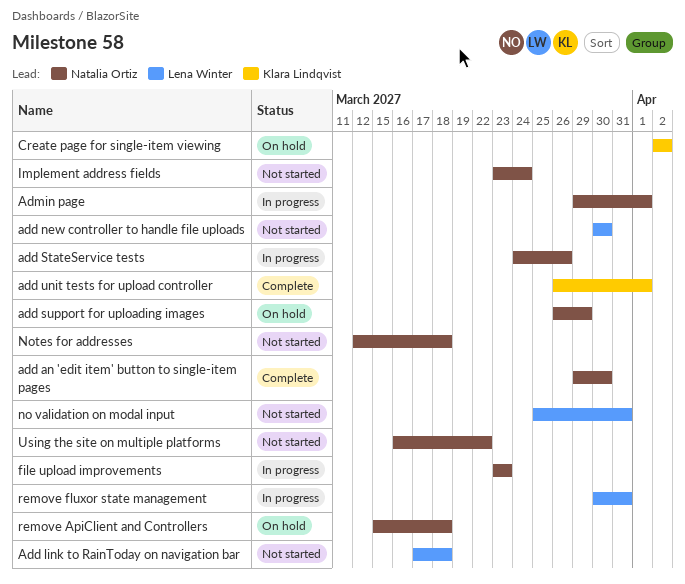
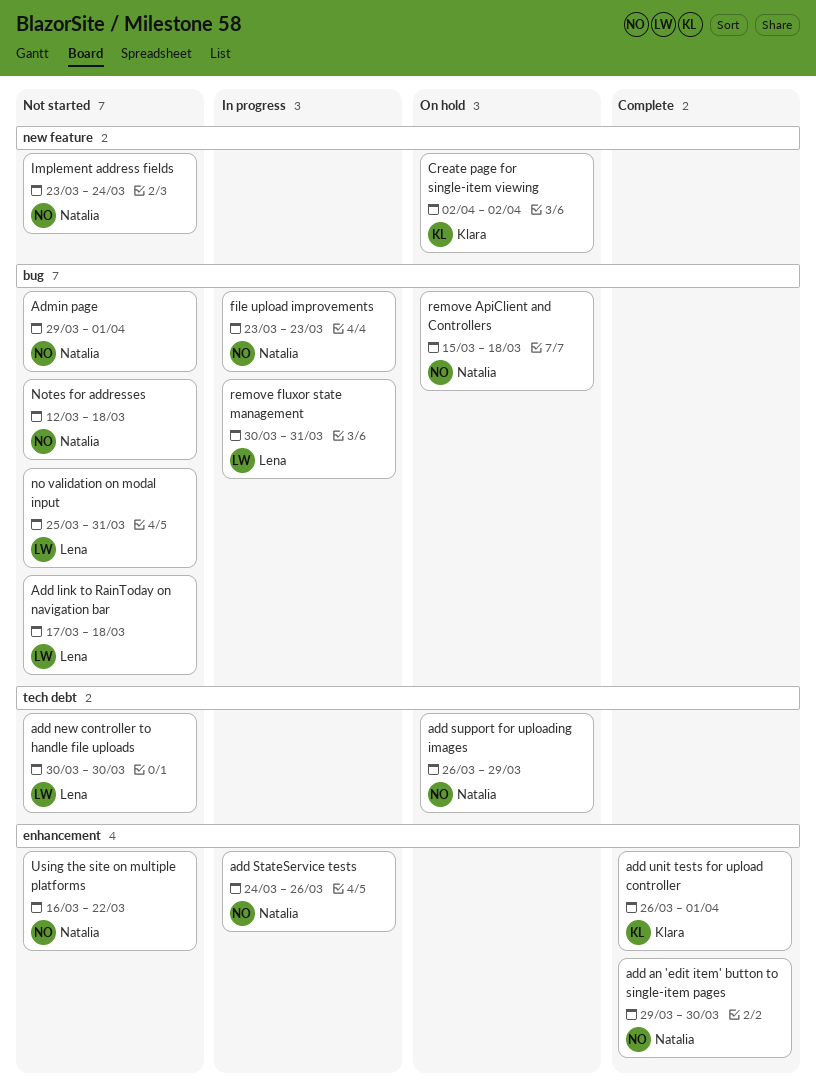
Admin page, status: In progress -> Not started

